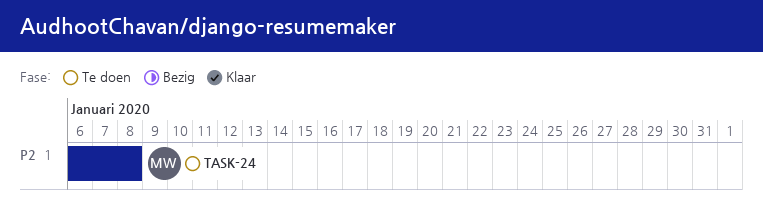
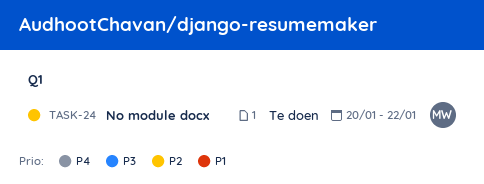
TASK-24, start: Jan 6 -> Jan 20
TASK-24, due: Jan 8 -> Jan 22

